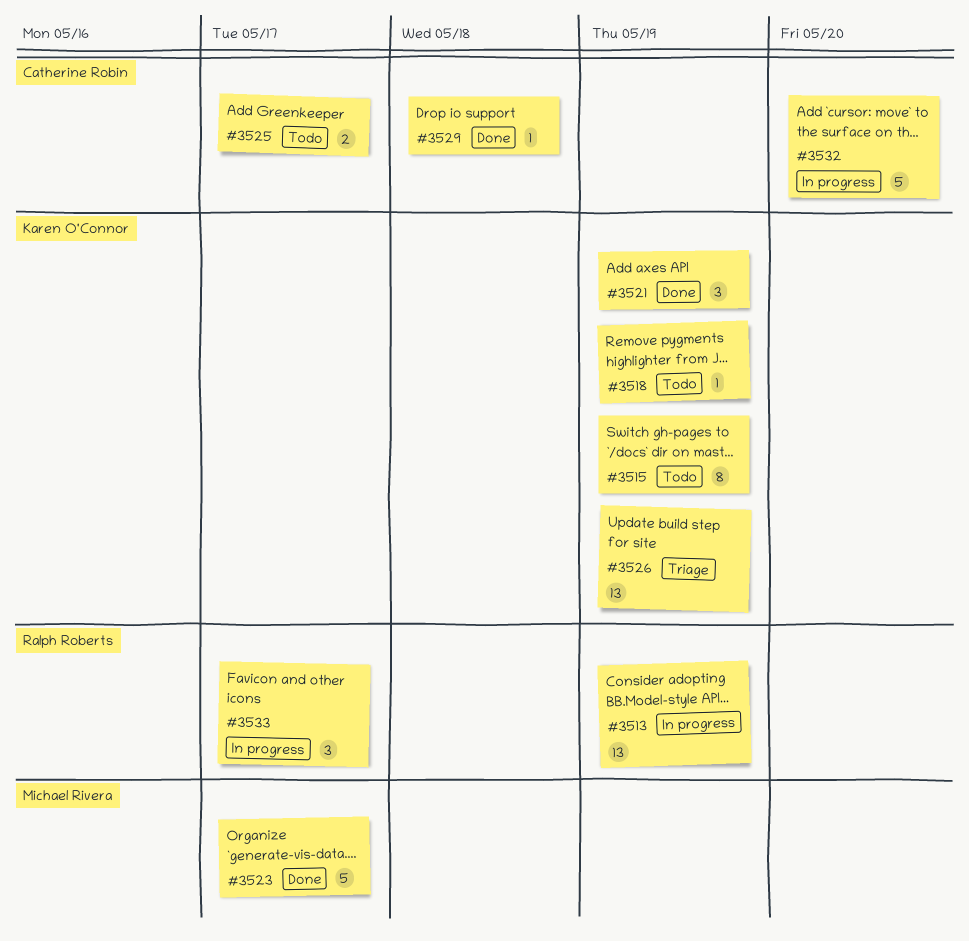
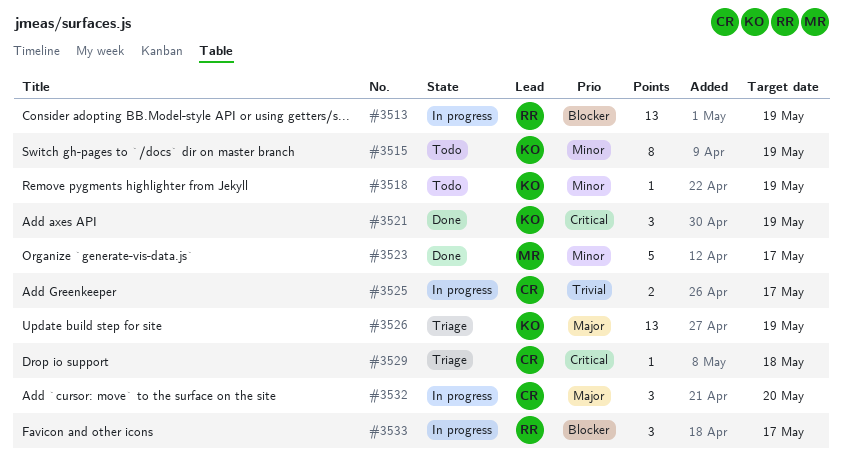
#3525, status: Todo -> In progress
#3529, status: Done -> Triage
#3532, estimate: 5 -> 3

